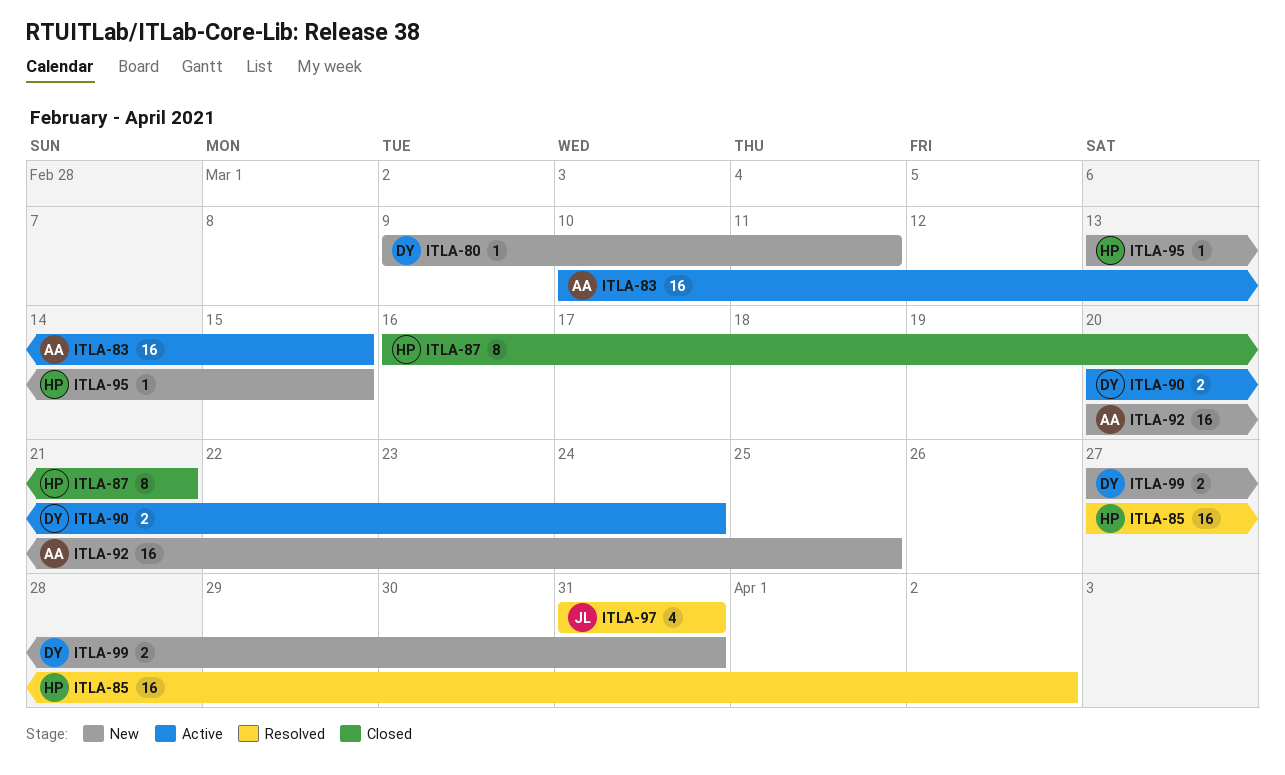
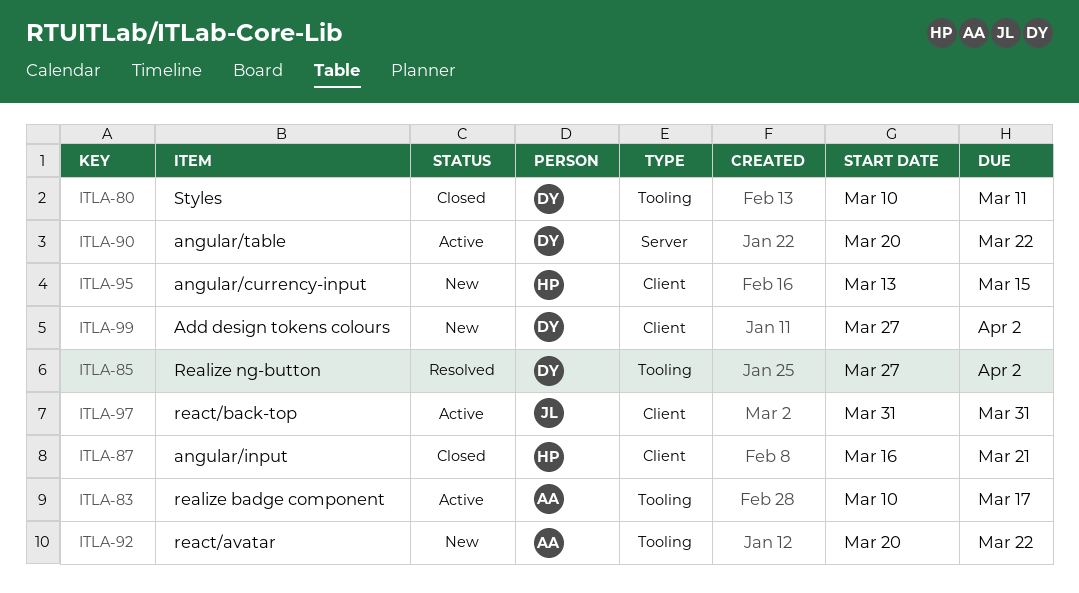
ITLA-80, status: New -> Closed
ITLA-80, start: Mar 9 -> Mar 10
ITLA-83, due: Mar 15 -> Mar 17
ITLA-85, owner: HP -> DY
ITLA-90, due: Mar 24 -> Mar 22
ITLA-92, due: Mar 25 -> Mar 22
ITLA-97, status: Resolved -> Active
ITLA-99, due: Mar 31 -> Apr 2

